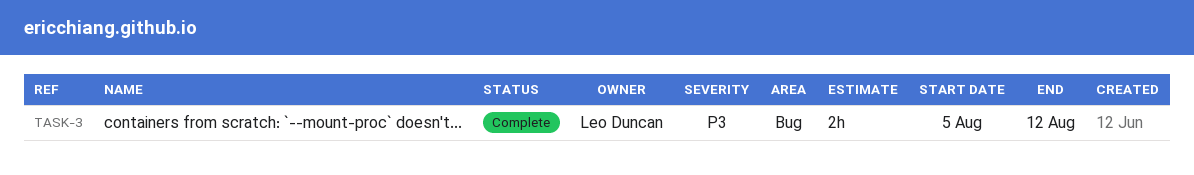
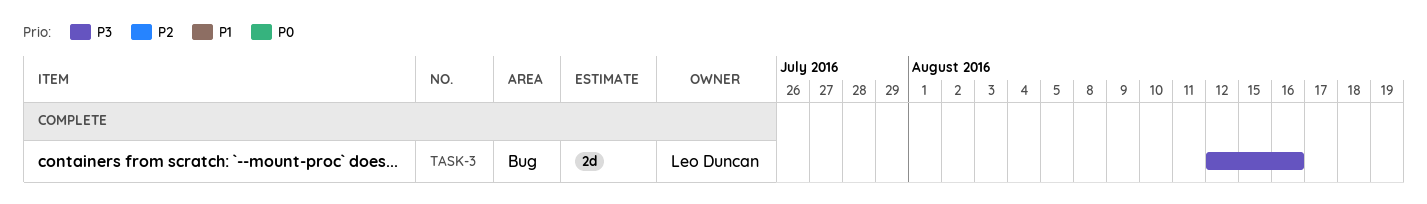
TASK-3, estimate: 2h -> 2d
TASK-3, start: Aug 5 -> Aug 12
TASK-3, due: Aug 12 -> Aug 16

